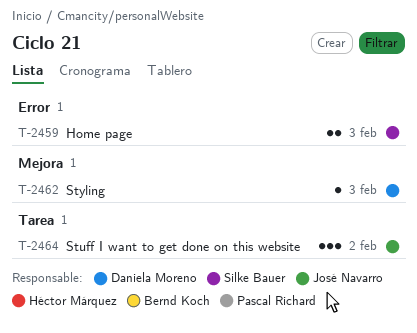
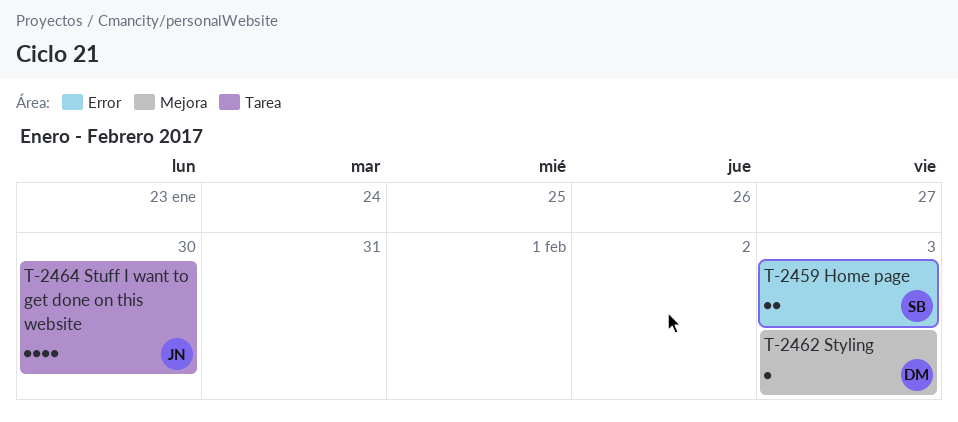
T-2464, estimate: 3 -> 4
T-2464, due: Feb 2 -> Jan 30

